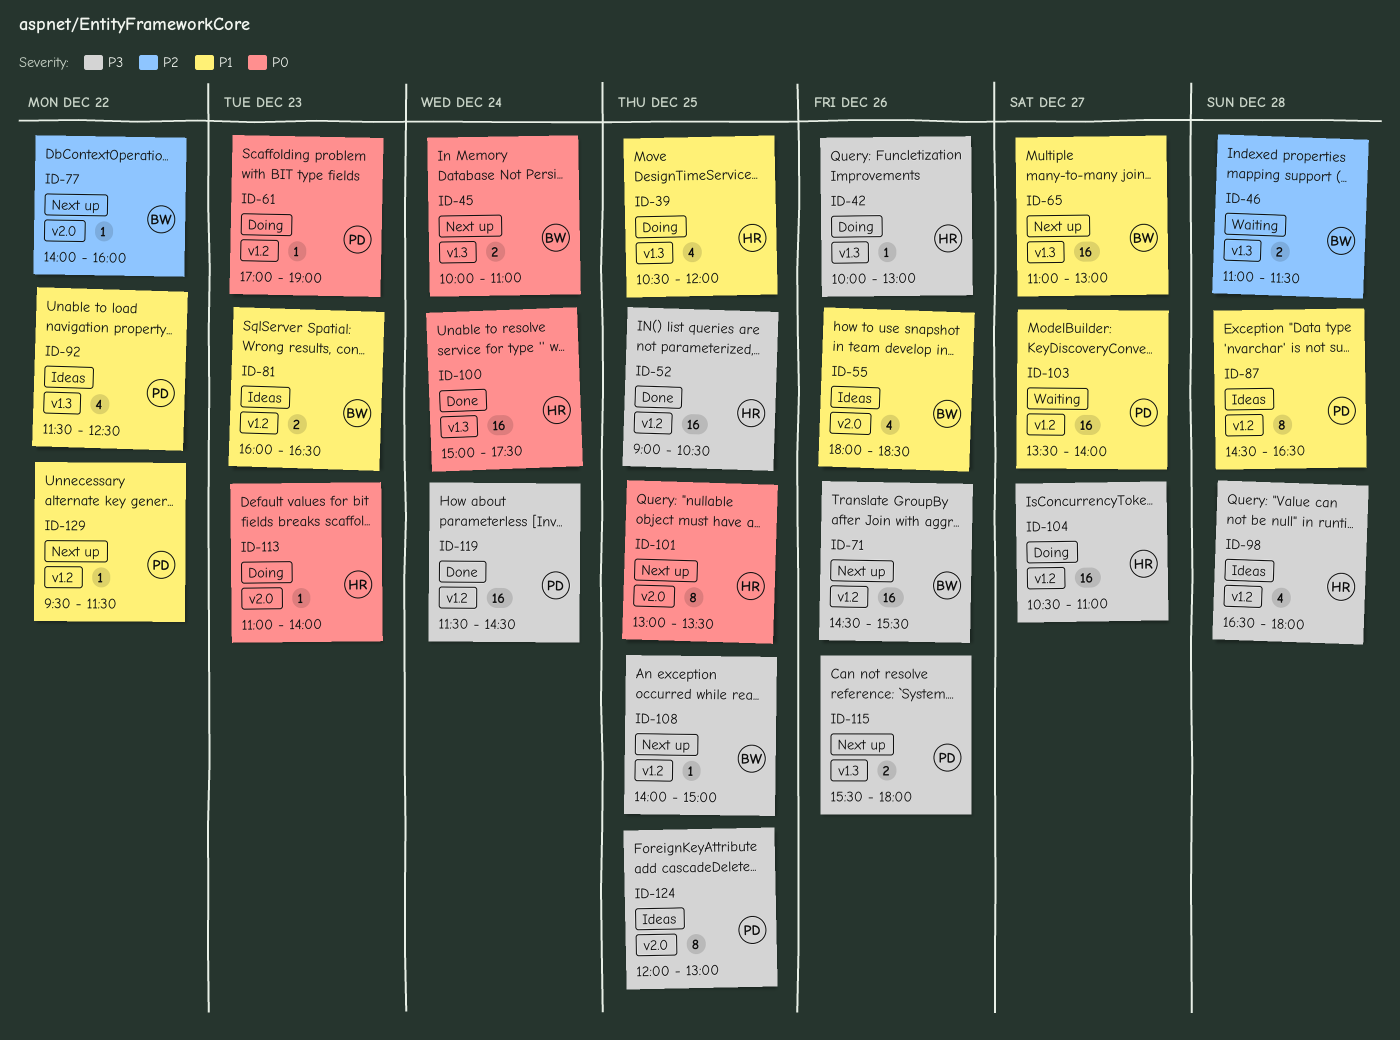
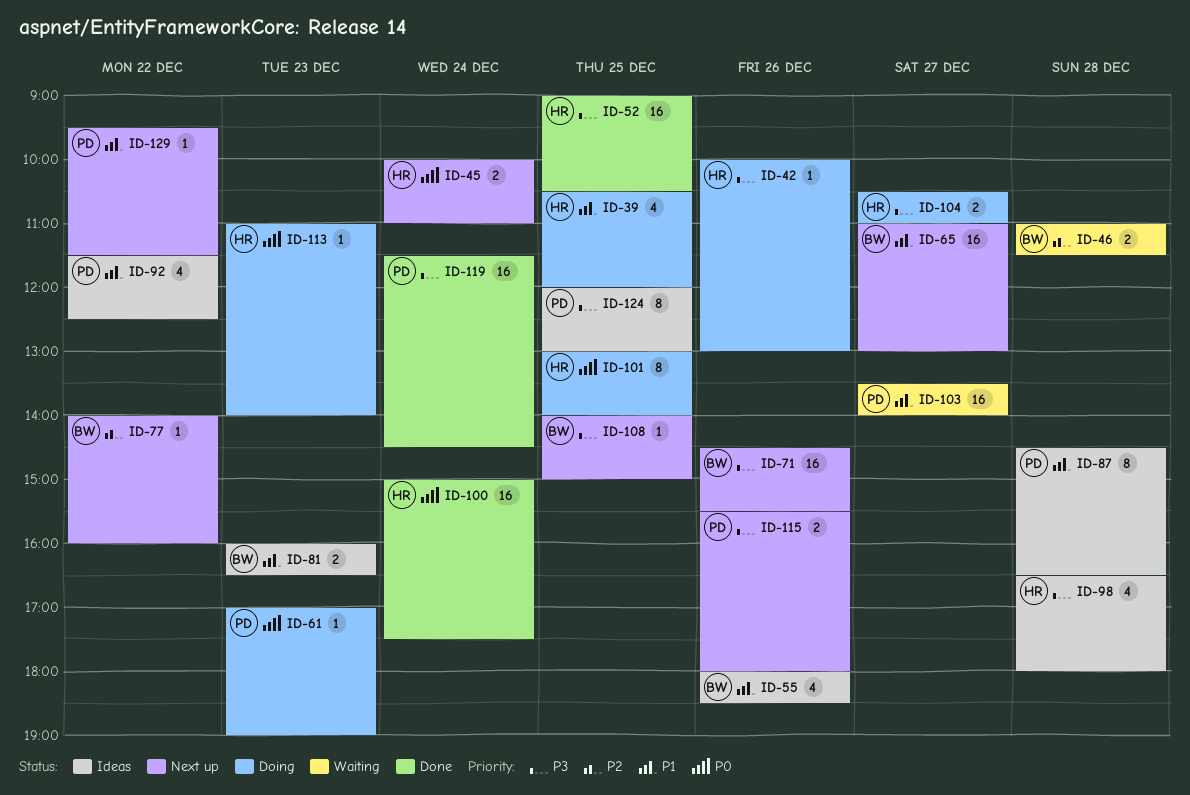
ID-45, owner: BW -> HR
ID-101, status: Next up -> Doing
ID-101, ends: 13:30 -> 14:00
ID-104, estimate: 16 -> 2

